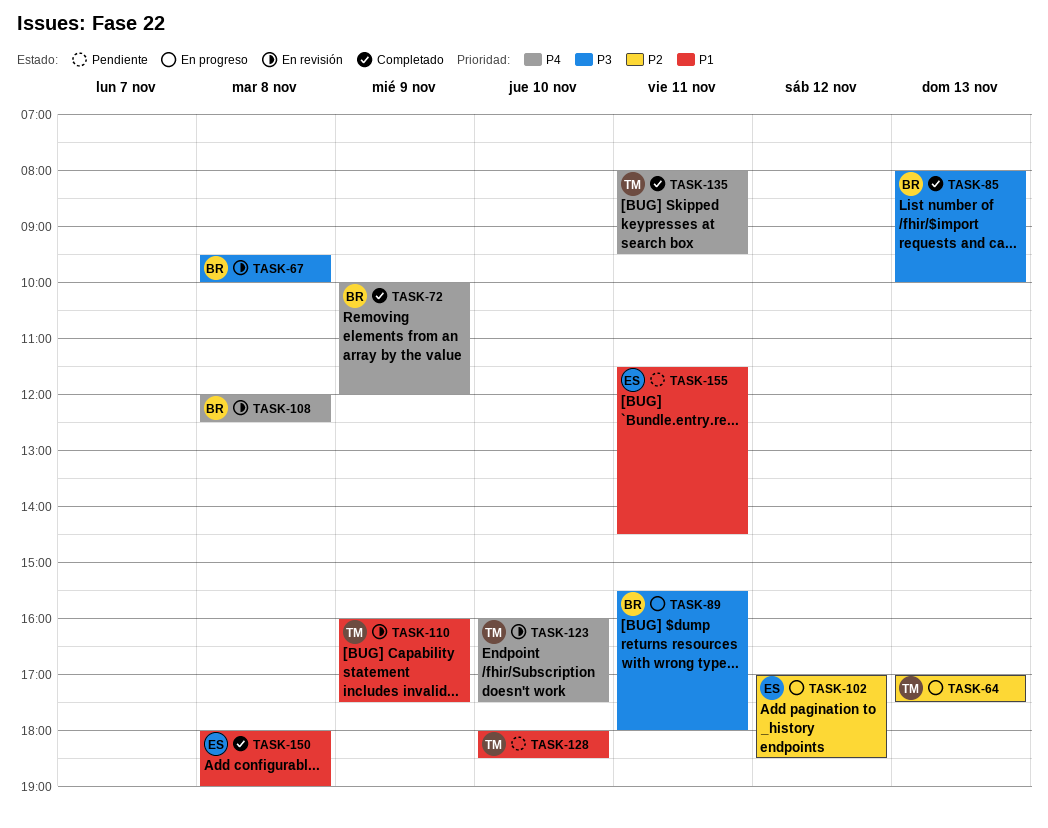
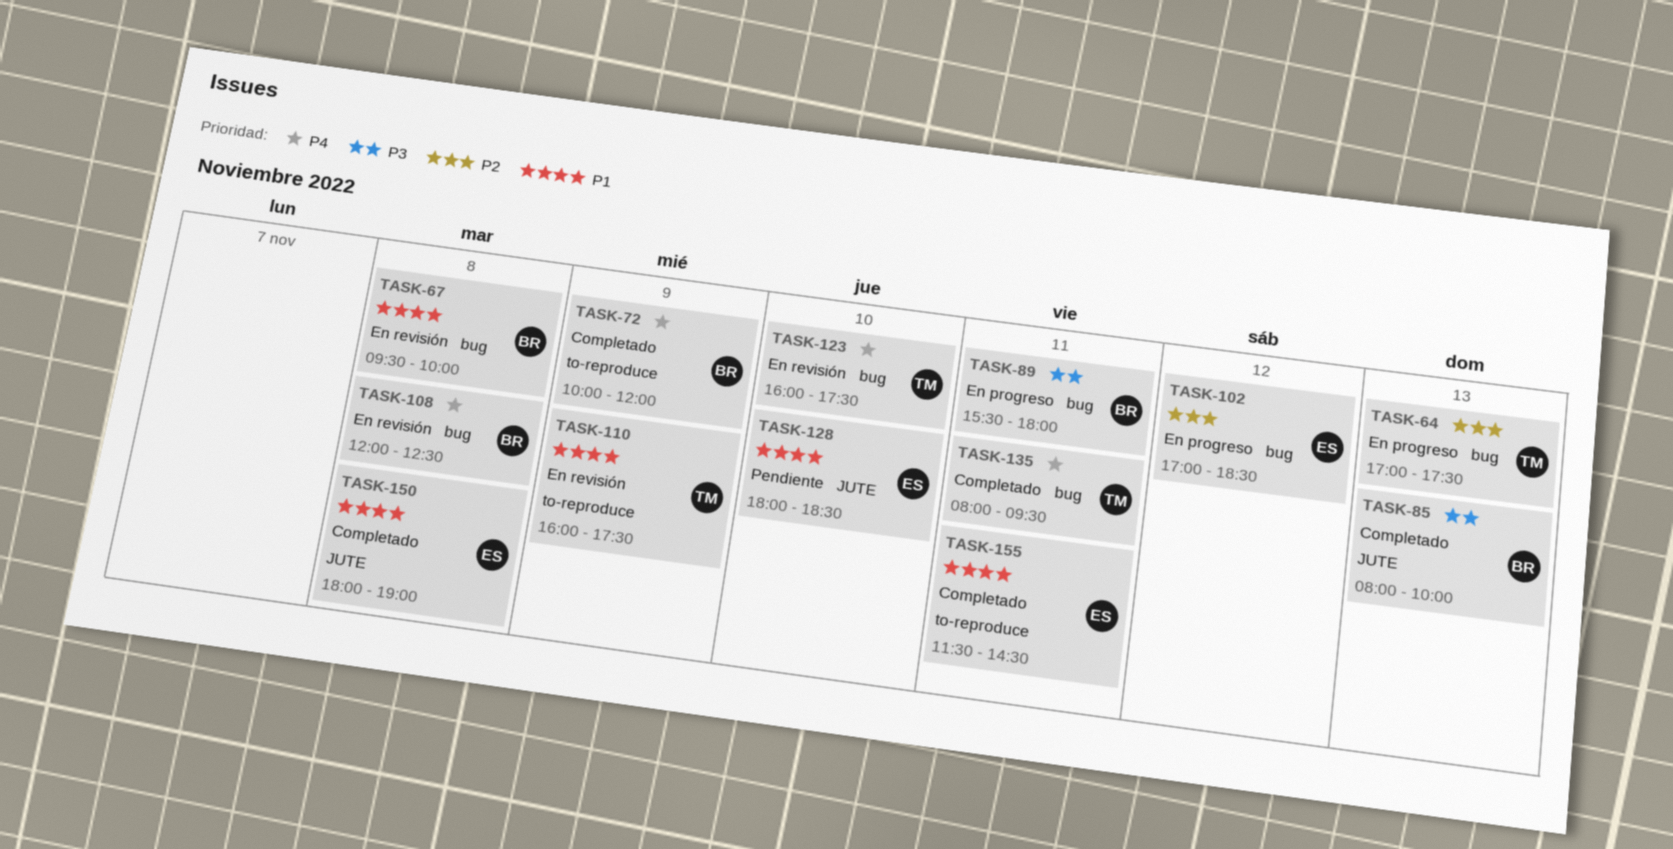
TASK-67, priority: P3 -> P1
TASK-128, owner: TM -> ES
TASK-155, status: Pendiente -> Completado

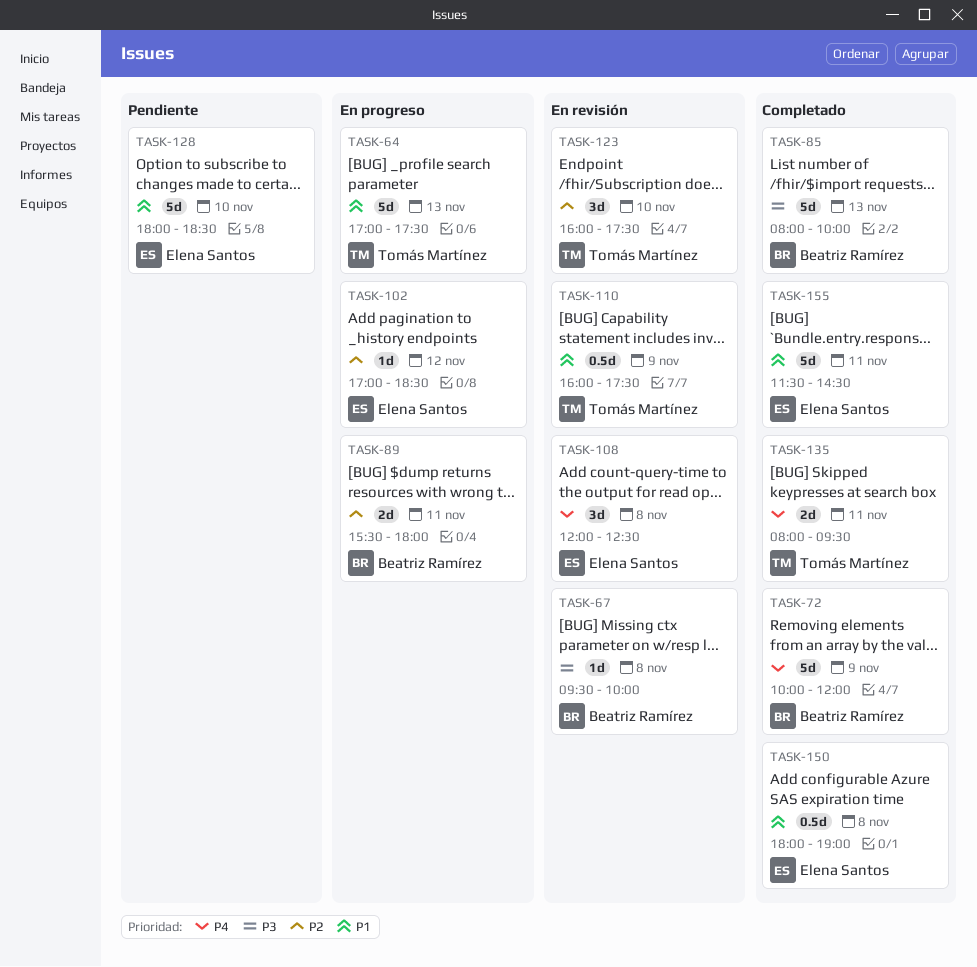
TASK-64, priority: P2 -> P1
TASK-67, priority: P1 -> P3
TASK-89, priority: P3 -> P2
TASK-108, owner: Beatriz Ramírez -> Elena Santos
TASK-123, priority: P4 -> P2

